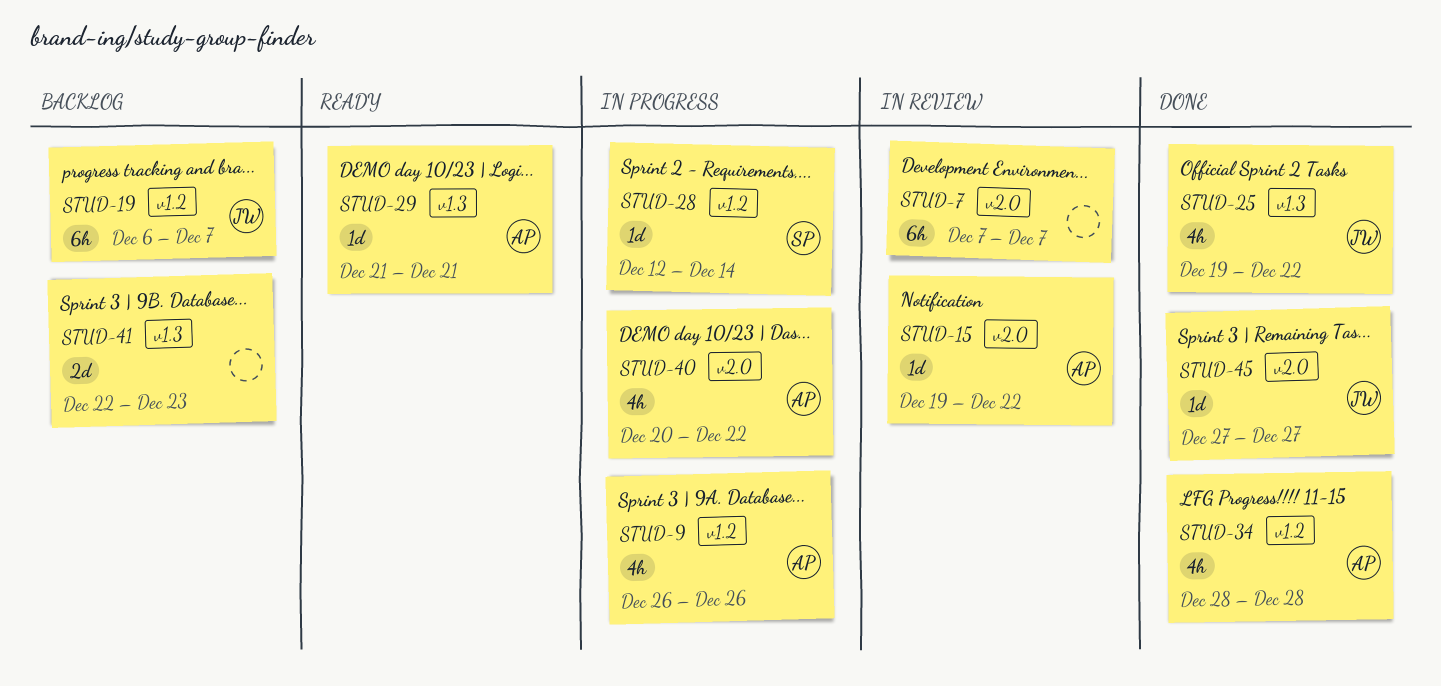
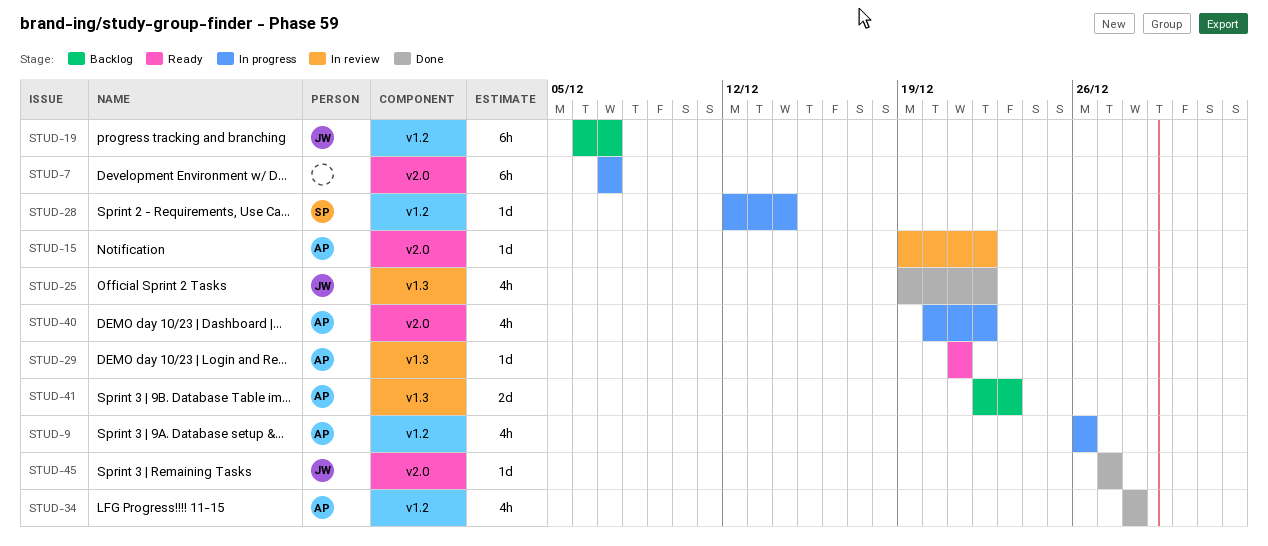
STUD-7, status: In review -> In progress
STUD-41, owner: none -> AP

